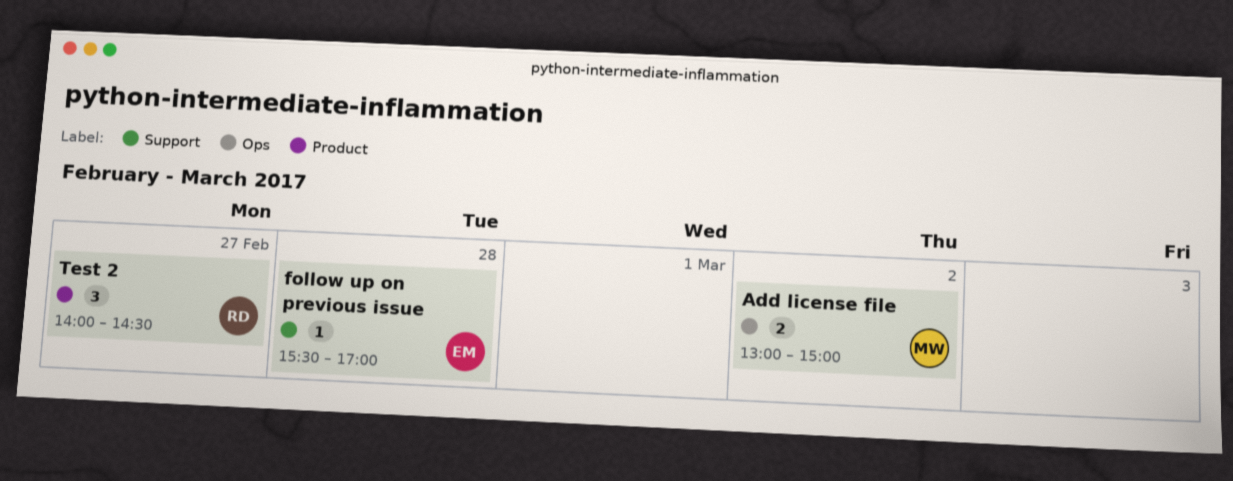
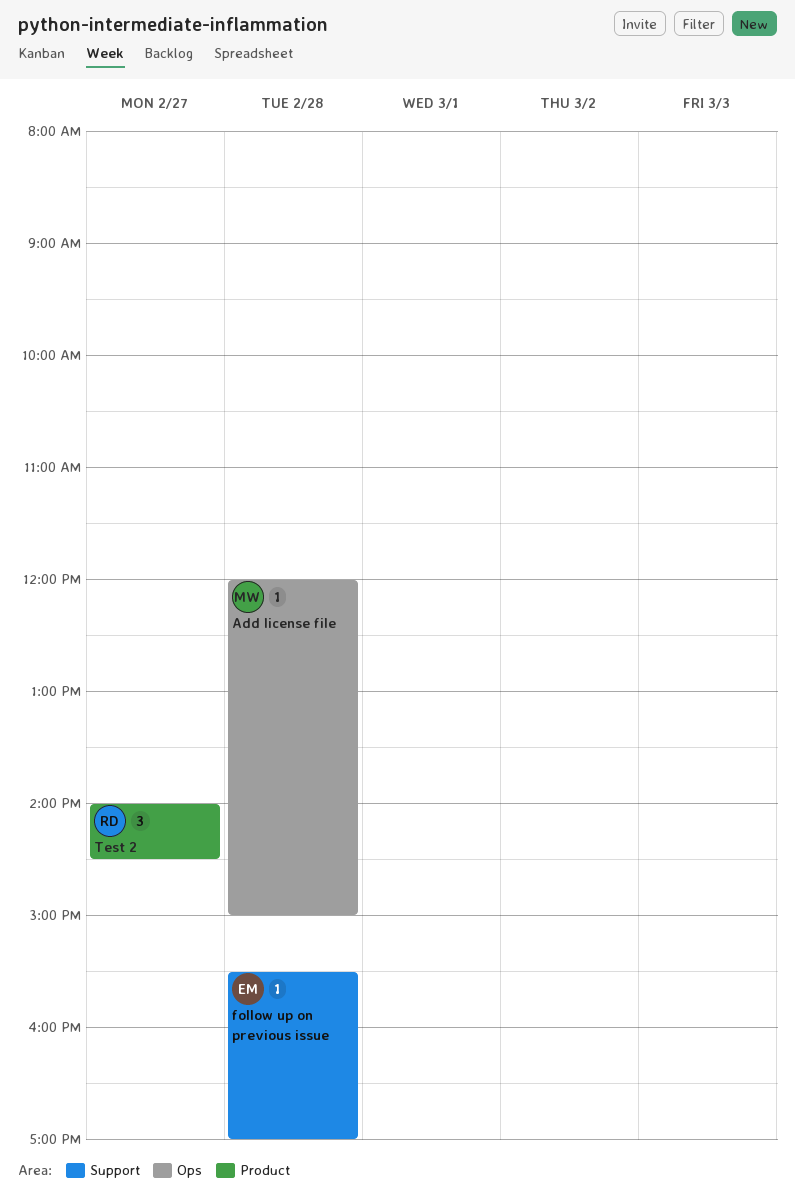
Add license file, estimate: 2 -> 1
Add license file, day: Mar 2 -> Feb 28
Add license file, begins: 13:00 -> 12:00

